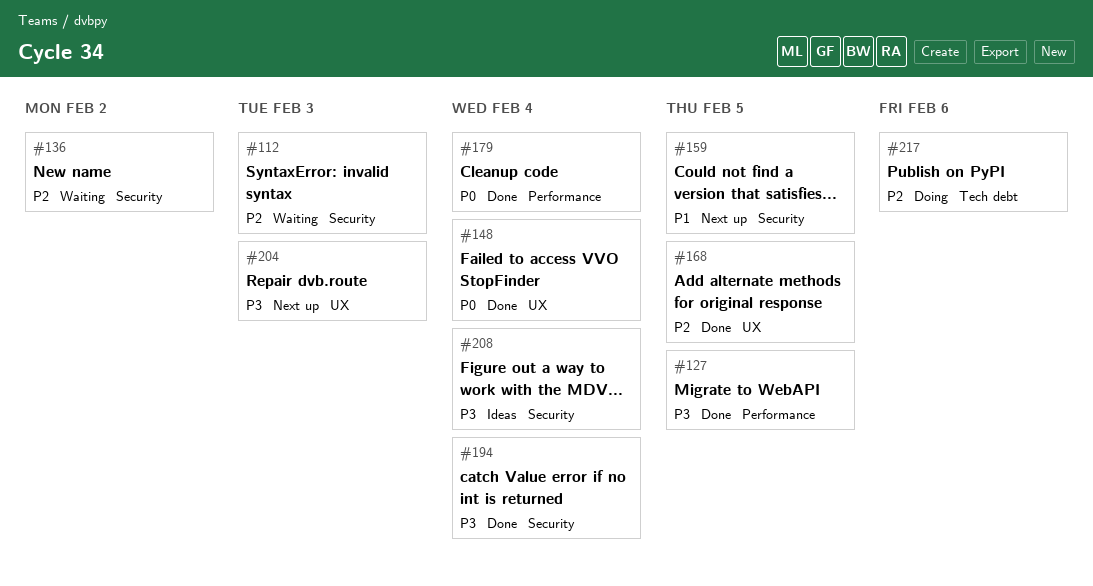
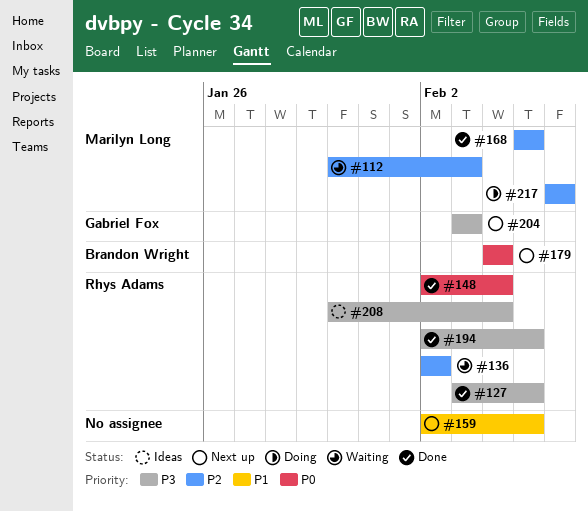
#179, status: Done -> Next up
#194, due: Feb 4 -> Feb 5

